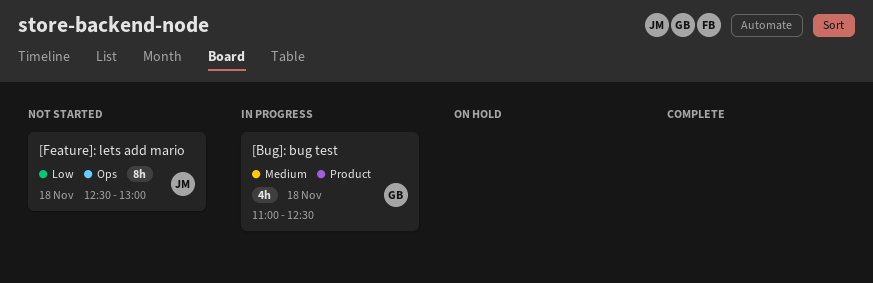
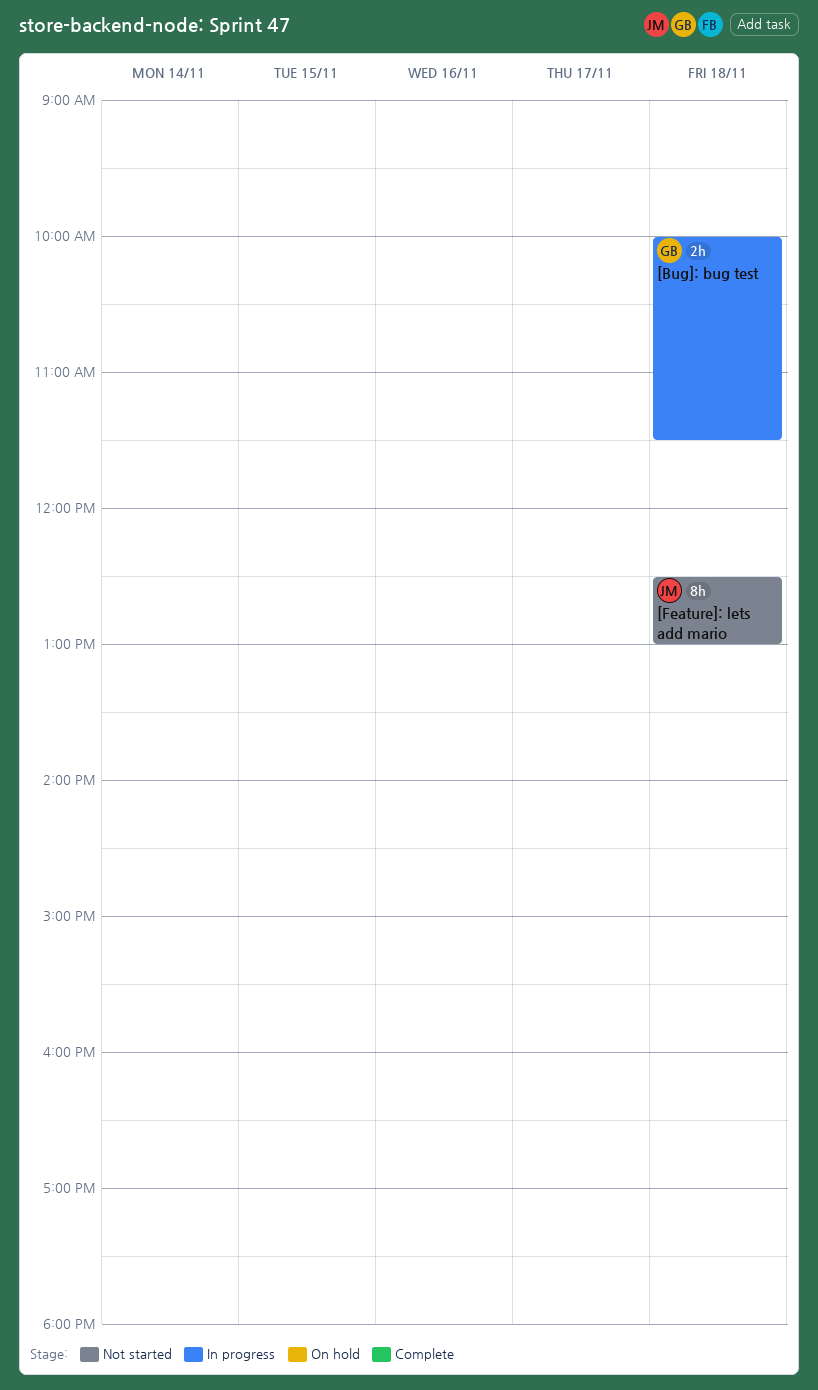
[Bug]: bug test, estimate: 4h -> 2h
[Bug]: bug test, begins: 11:00 -> 10:00
[Bug]: bug test, ends: 12:30 -> 11:30

